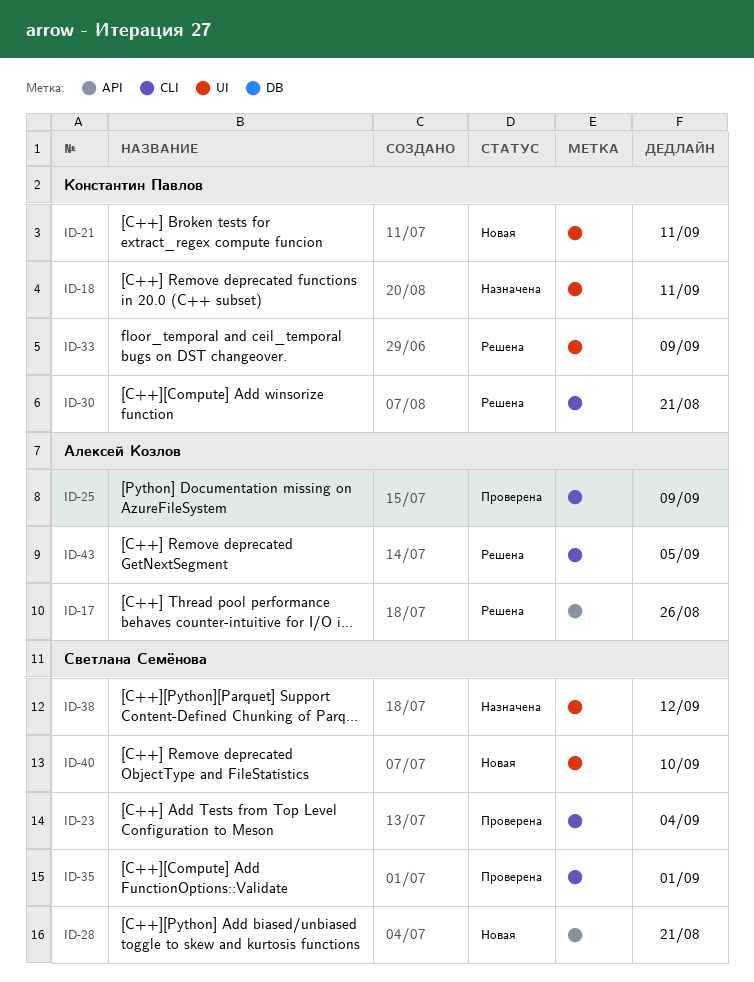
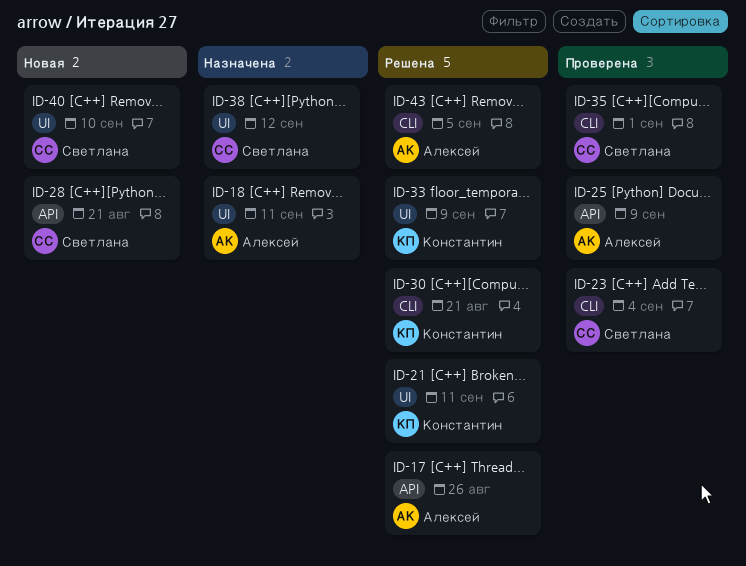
ID-18, owner: Константин Павлов -> Алексей Козлов
ID-21, status: Новая -> Решена
ID-25, label: CLI -> API

